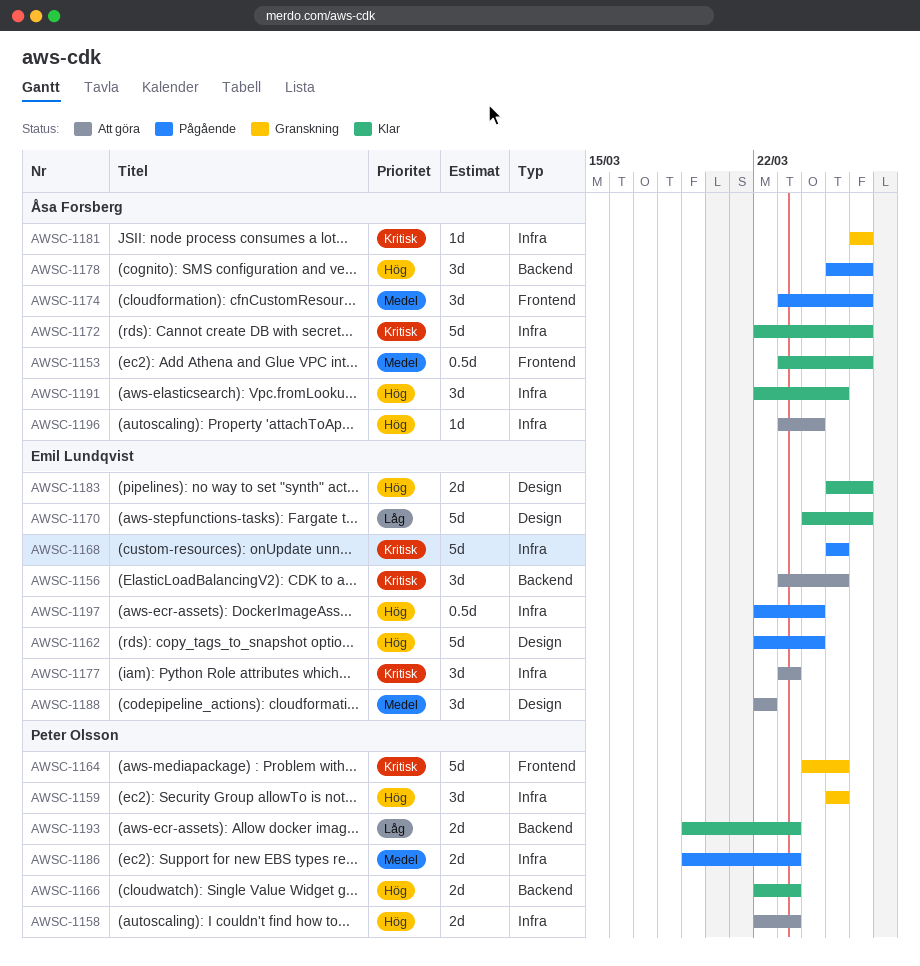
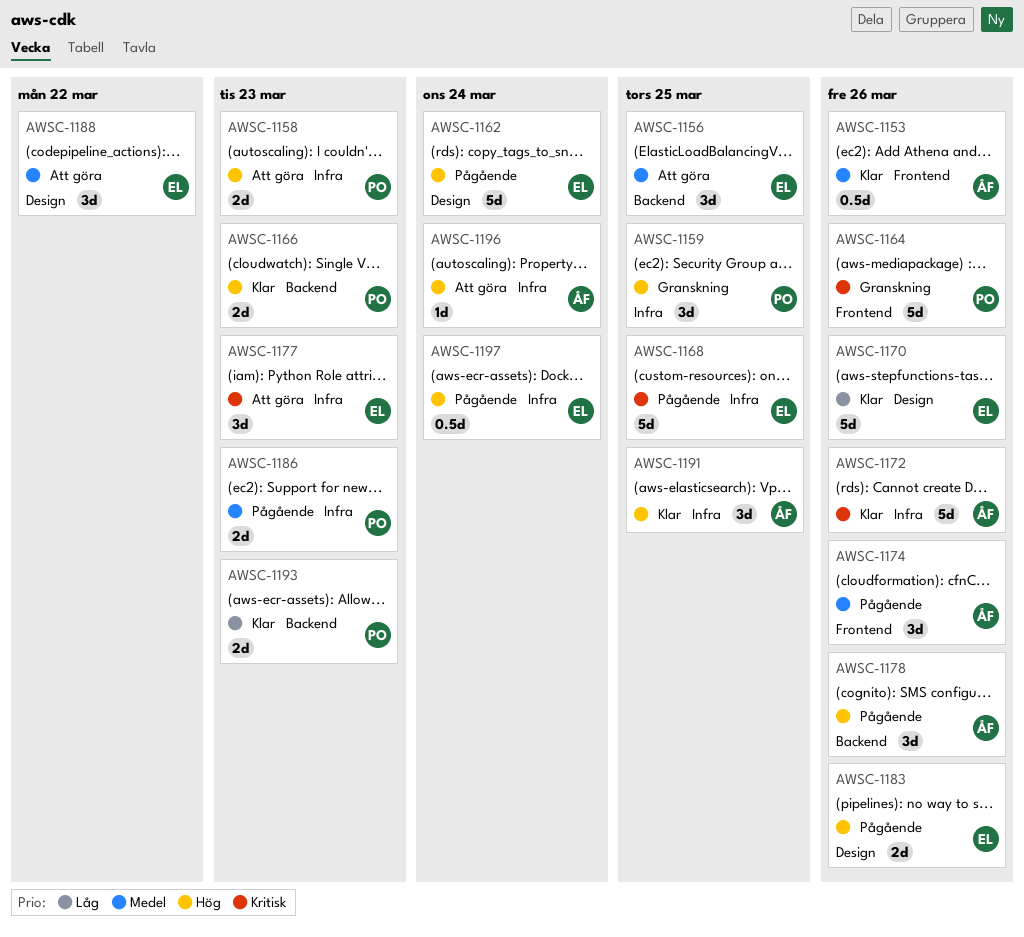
AWSC-1156, priority: Kritisk -> Medel
AWSC-1164, due: Mar 25 -> Mar 26
AWSC-1181: present -> none
AWSC-1183, status: Klar -> Pågående

